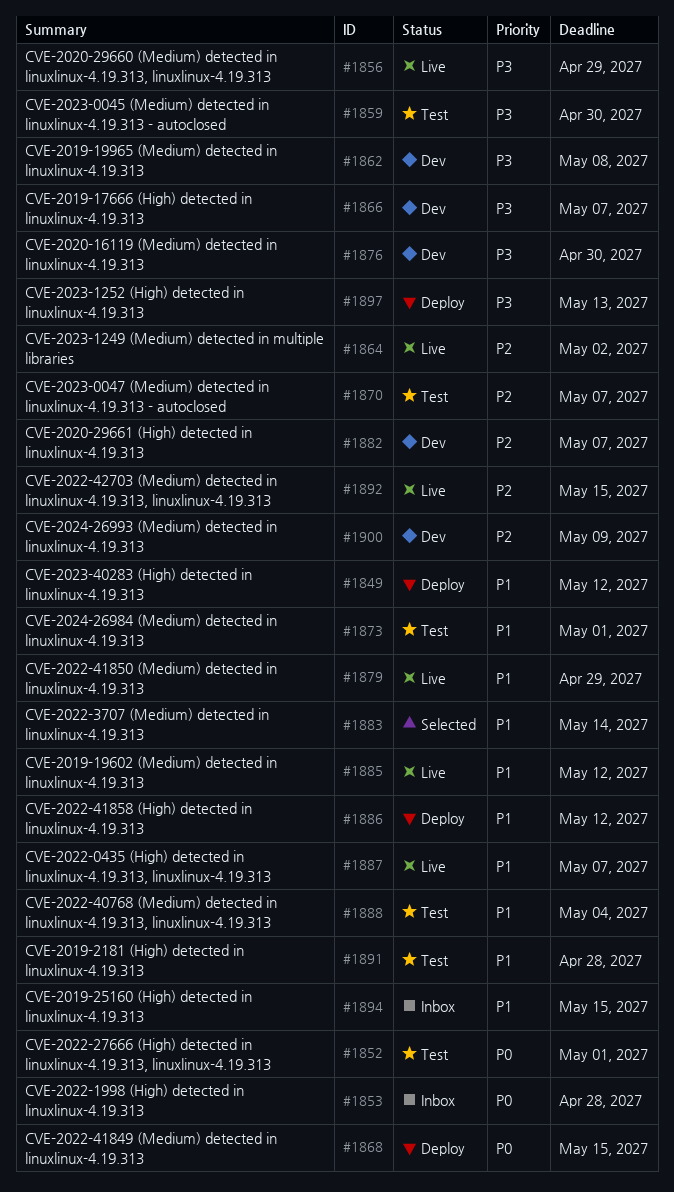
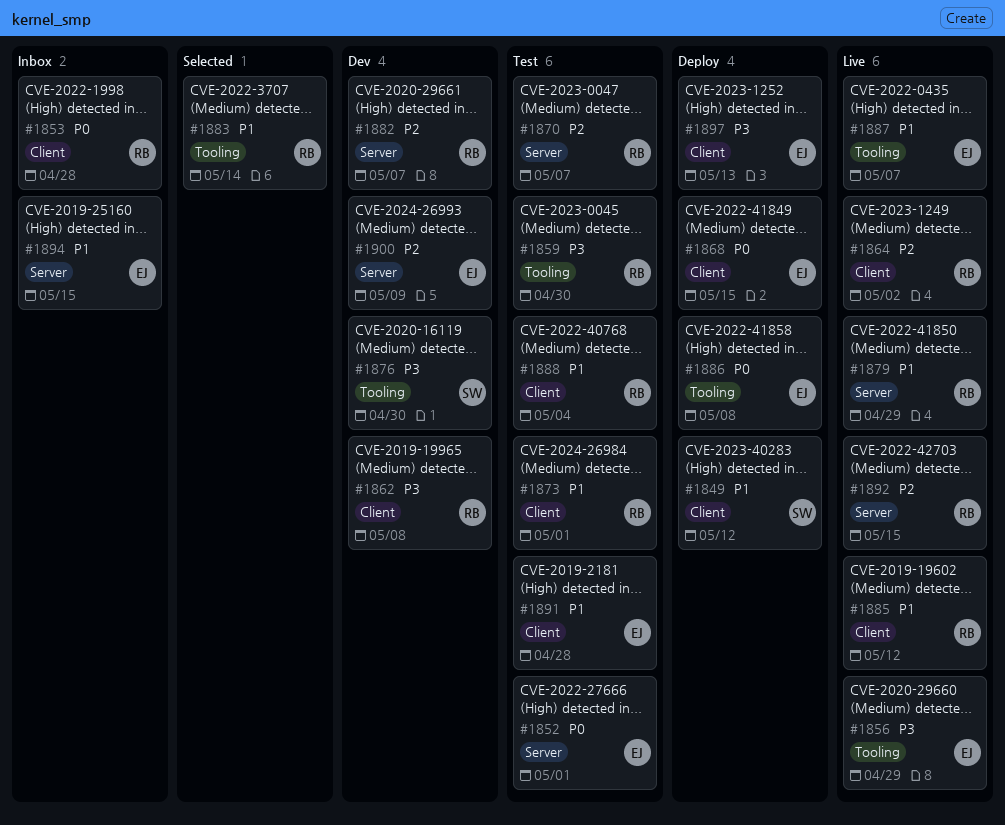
#1866: present -> none
#1886, priority: P1 -> P0
#1886, due: May 12 -> May 8

